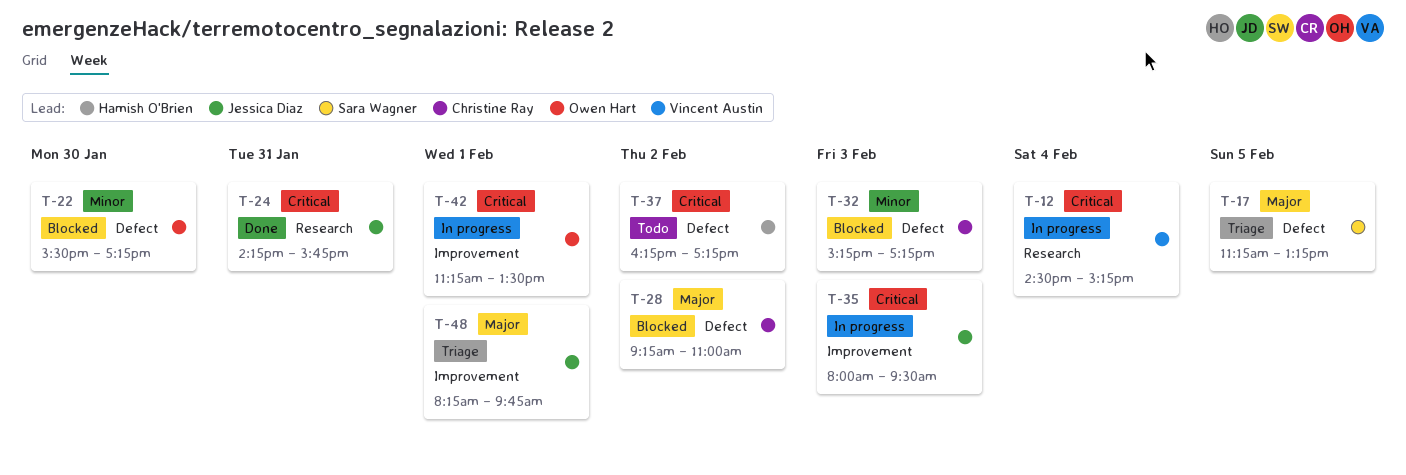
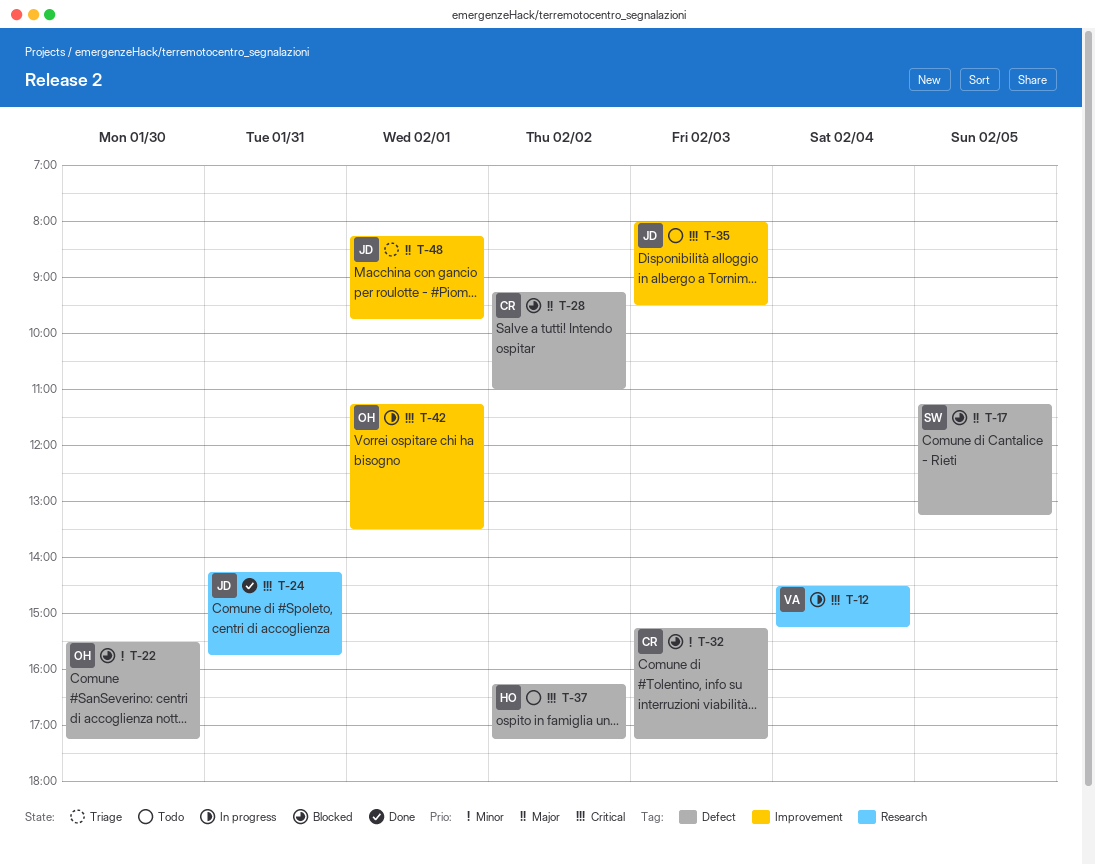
T-17, status: Triage -> Blocked
T-35, status: In progress -> Todo

